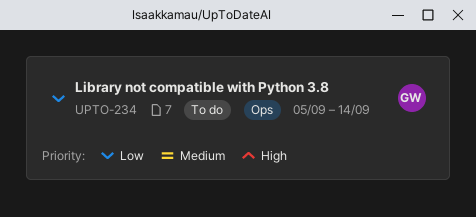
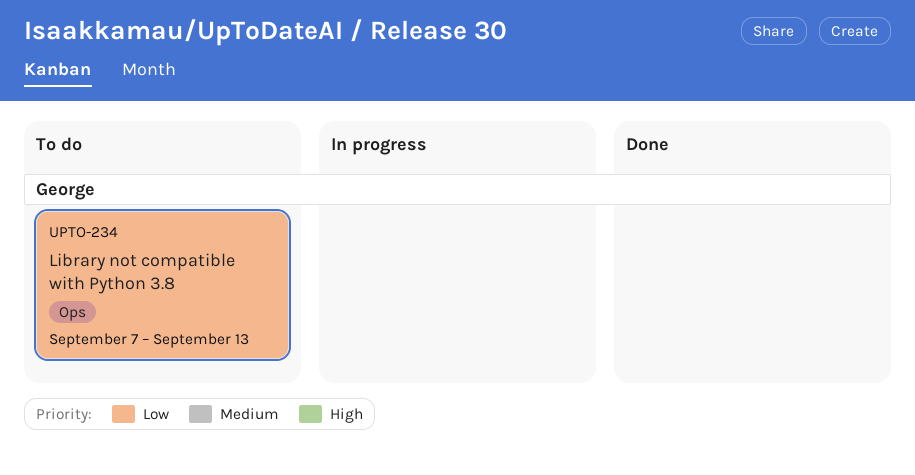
UPTO-234, start: Sep 5 -> Sep 7
UPTO-234, due: Sep 14 -> Sep 13

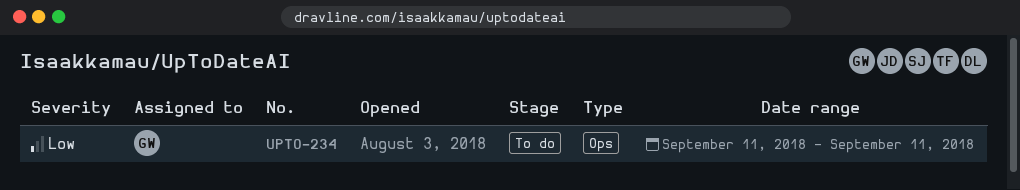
UPTO-234, start: Sep 7 -> Sep 11
UPTO-234, due: Sep 13 -> Sep 11

